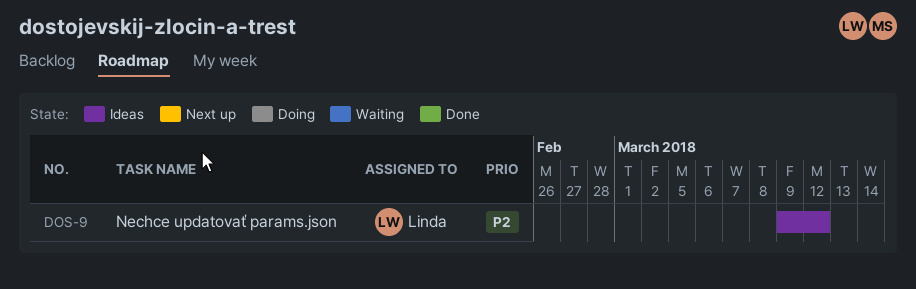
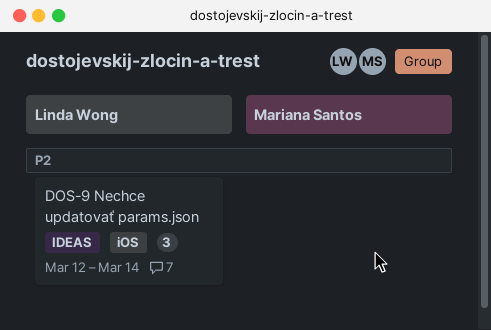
DOS-9, start: Mar 9 -> Mar 12
DOS-9, due: Mar 12 -> Mar 14

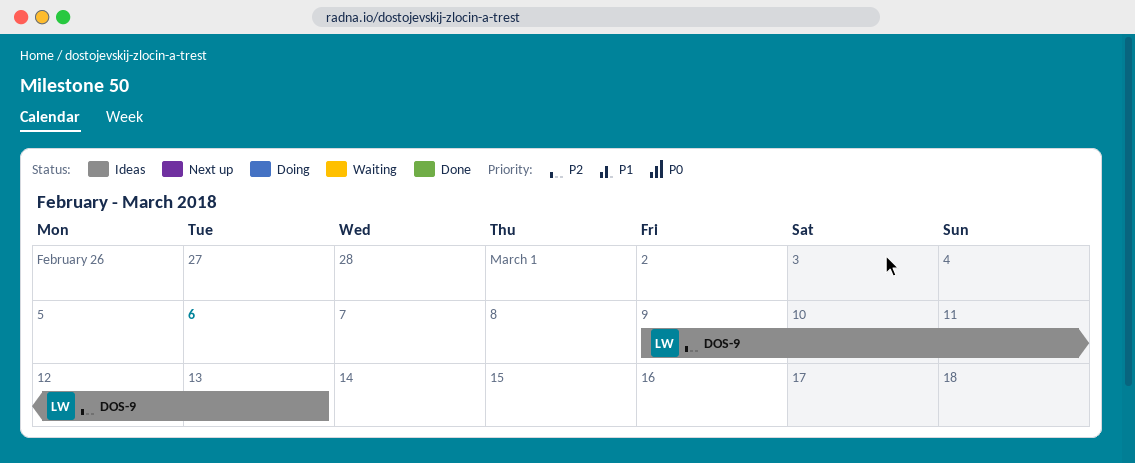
DOS-9, start: Mar 12 -> Mar 9
DOS-9, due: Mar 14 -> Mar 13

